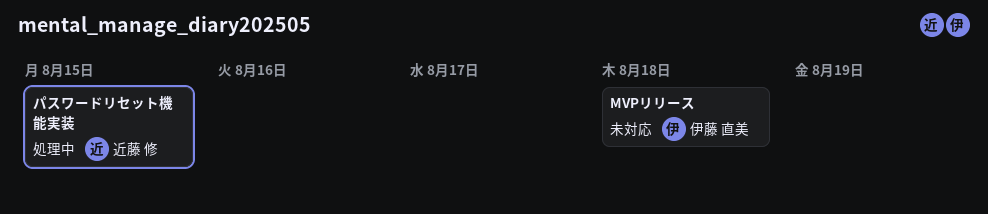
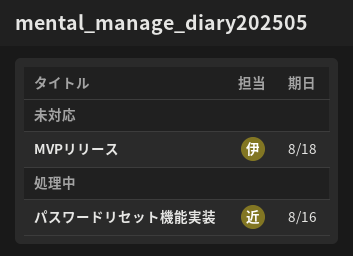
パスワードリセット機能実装, due: Aug 15 -> Aug 16

